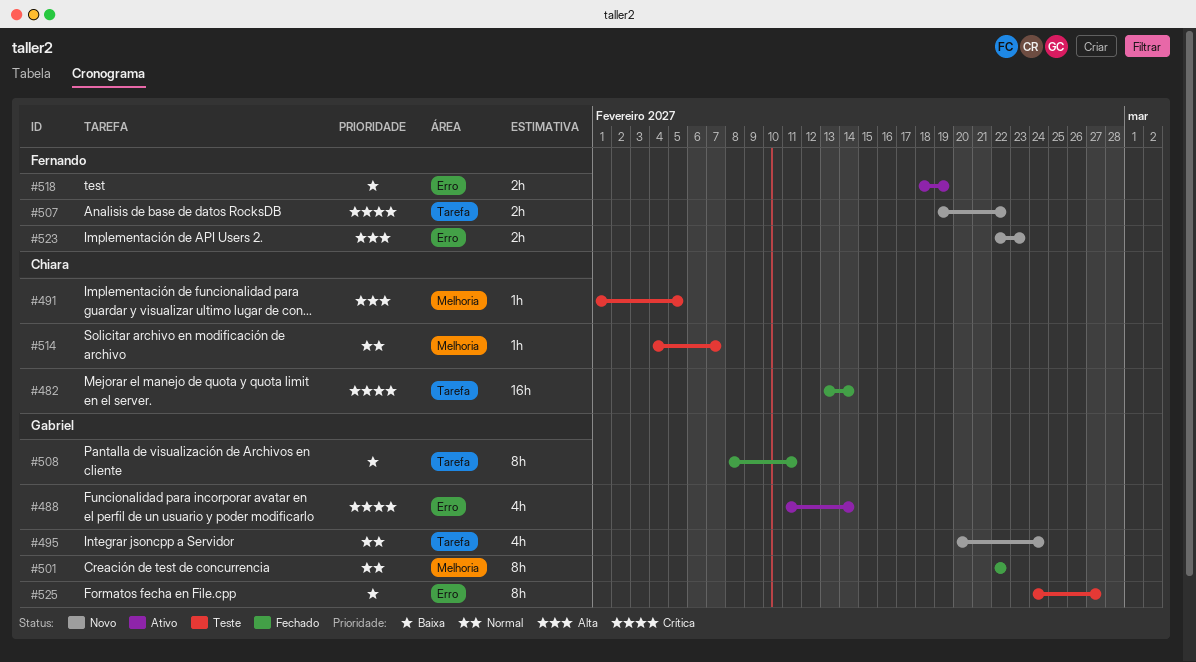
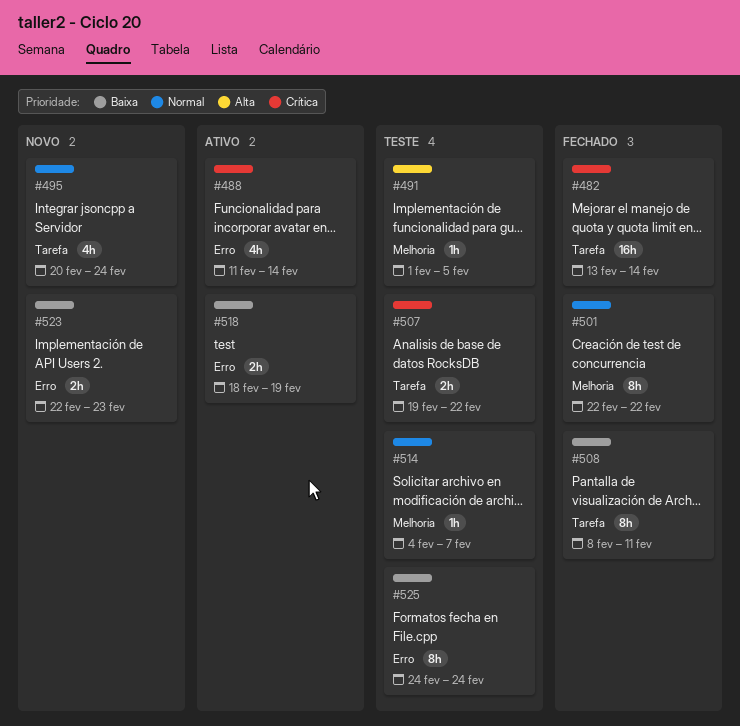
#507, status: Novo -> Teste
#523, priority: Alta -> Baixa
#525, due: Feb 27 -> Feb 24

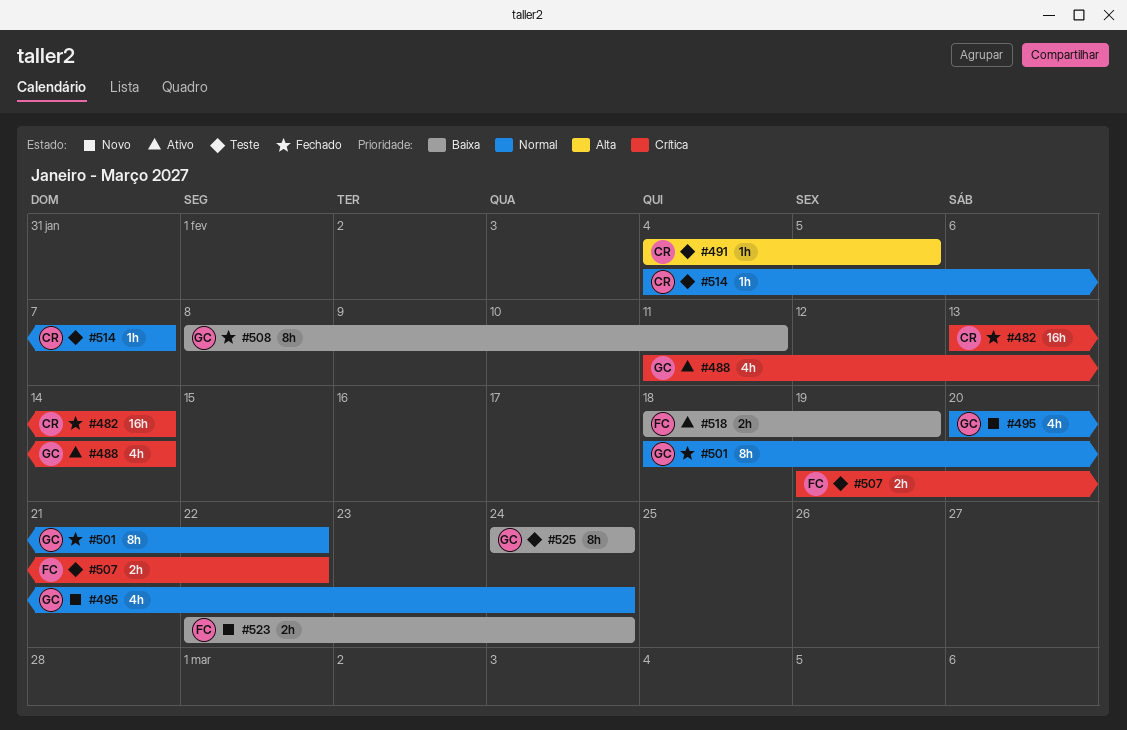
#491, start: Feb 1 -> Feb 4
#501, start: Feb 22 -> Feb 18
#523, due: Feb 23 -> Feb 24

